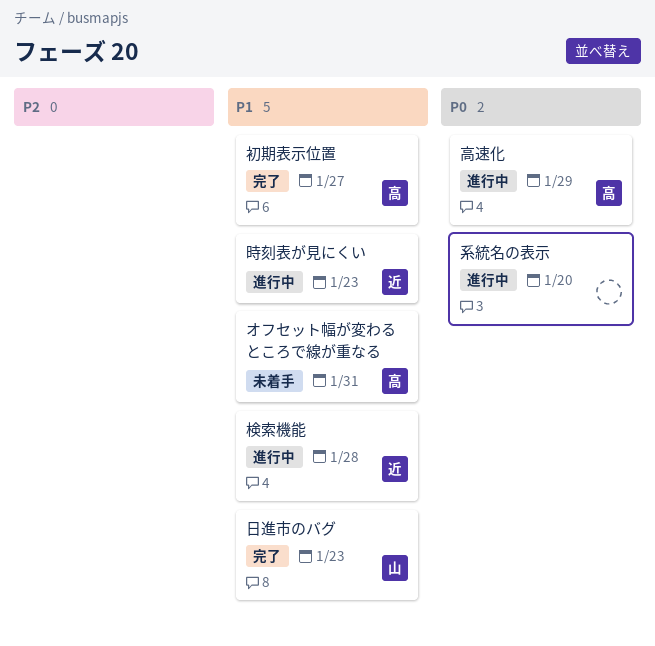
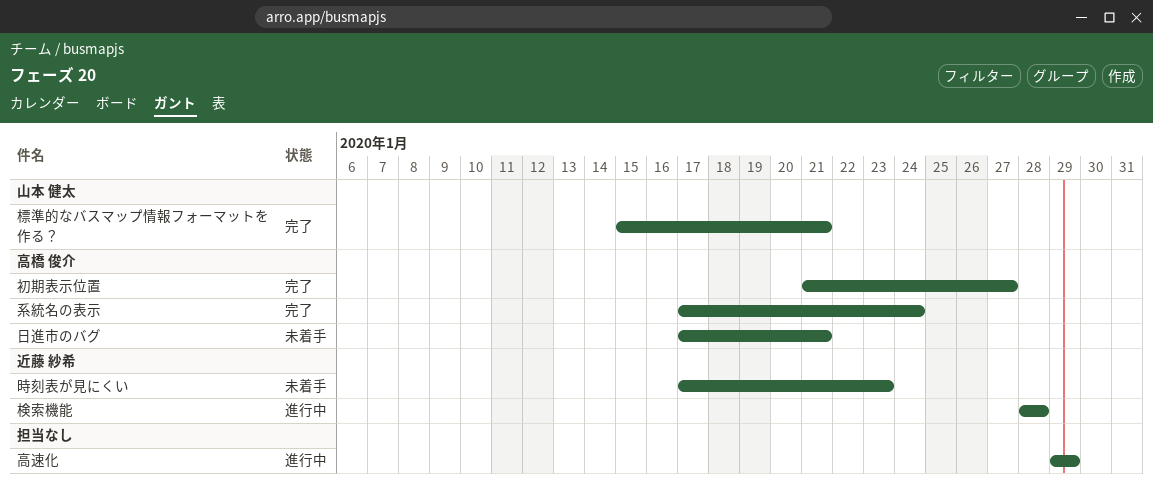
オフセット幅が変わるところで線が重なる: present -> none
日進市のバグ, status: 完了 -> 未着手
日進市のバグ, owner: 山本 健太 -> 高橋 俊介
日進市のバグ, due: Jan 23 -> Jan 21
時刻表が見にくい, status: 進行中 -> 未着手
標準的なバスマップ情報フォーマットを作る？: none -> present
系統名の表示, status: 進行中 -> 完了
系統名の表示, owner: none -> 高橋 俊介
系統名の表示, due: Jan 20 -> Jan 24
高速化, owner: 高橋 俊介 -> none

